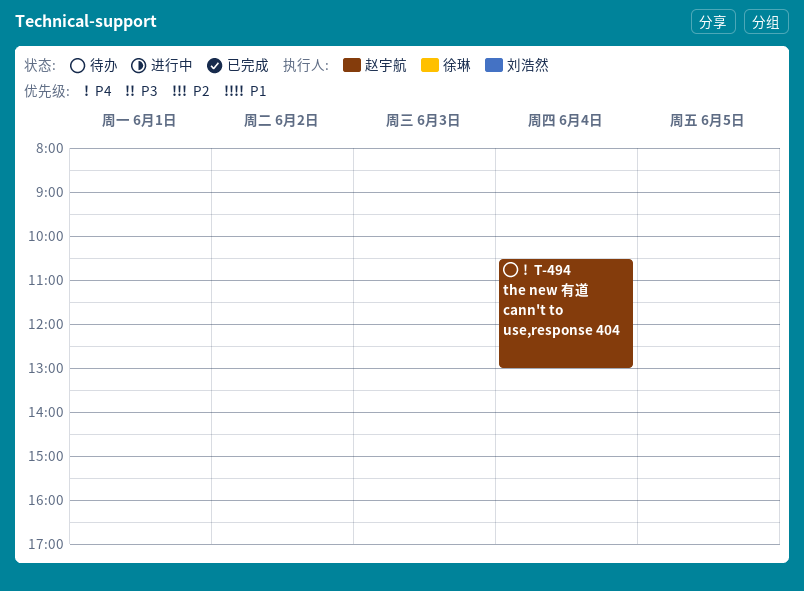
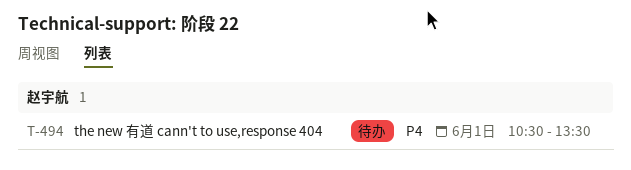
T-494, day: Jun 4 -> Jun 1
T-494, ends: 13:00 -> 13:30

